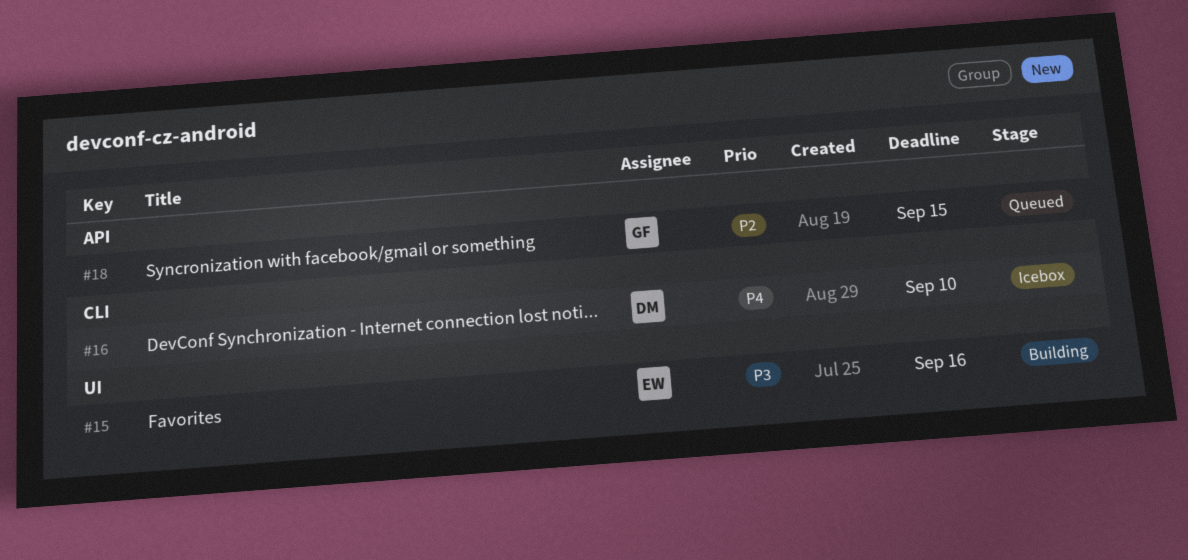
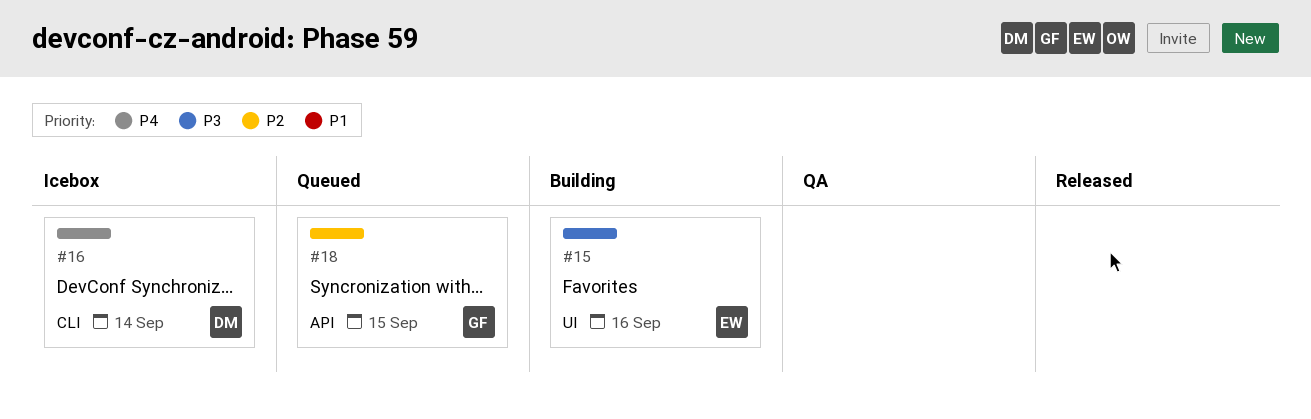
#16, due: Sep 10 -> Sep 14

